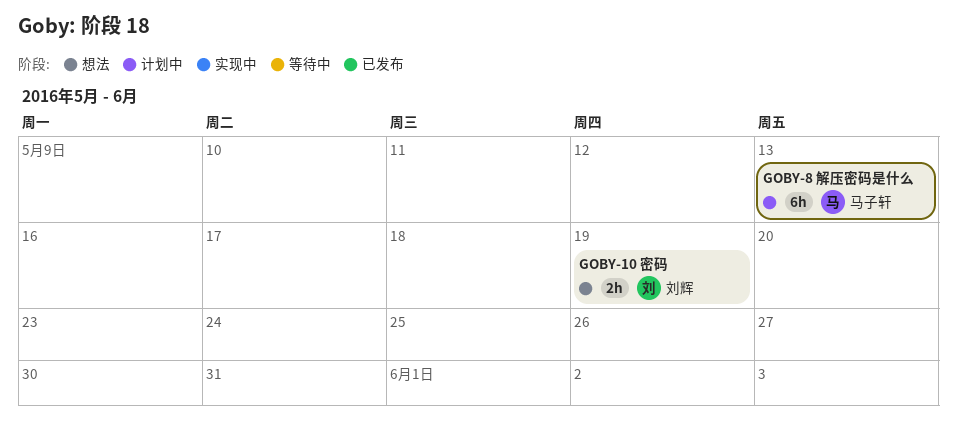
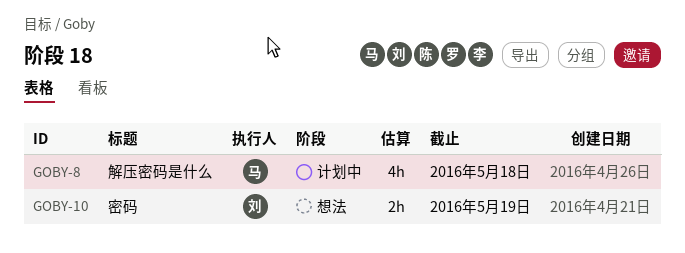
GOBY-8, estimate: 6h -> 4h
GOBY-8, due: May 13 -> May 18

